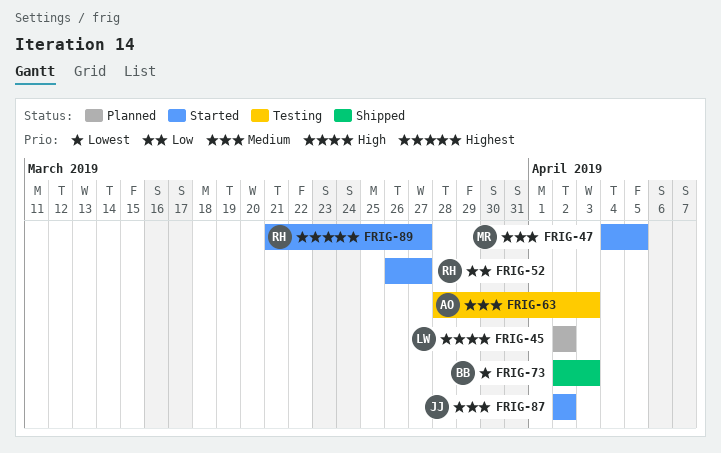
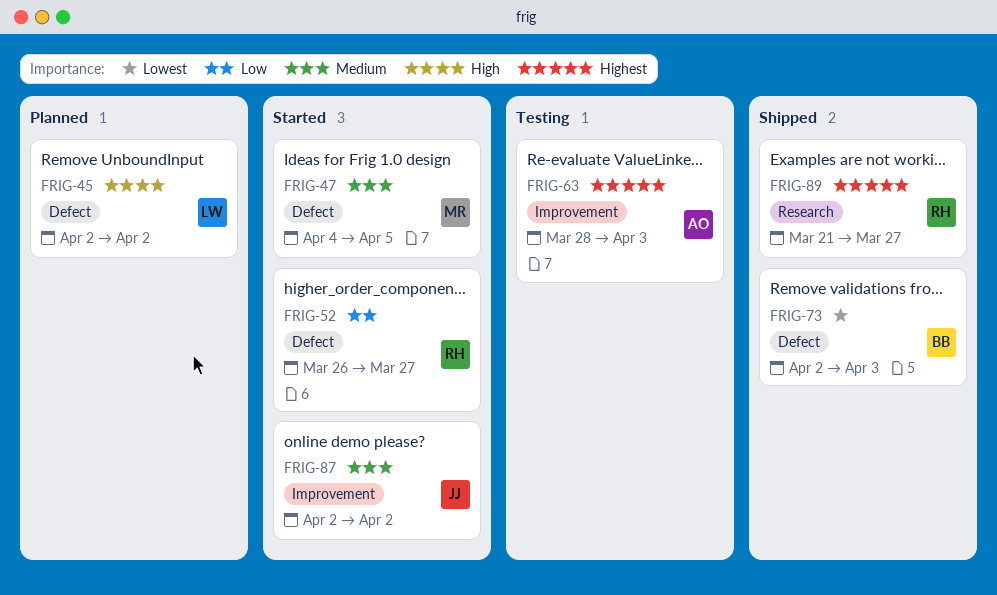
FRIG-63, priority: Medium -> Highest
FRIG-89, status: Started -> Shipped

